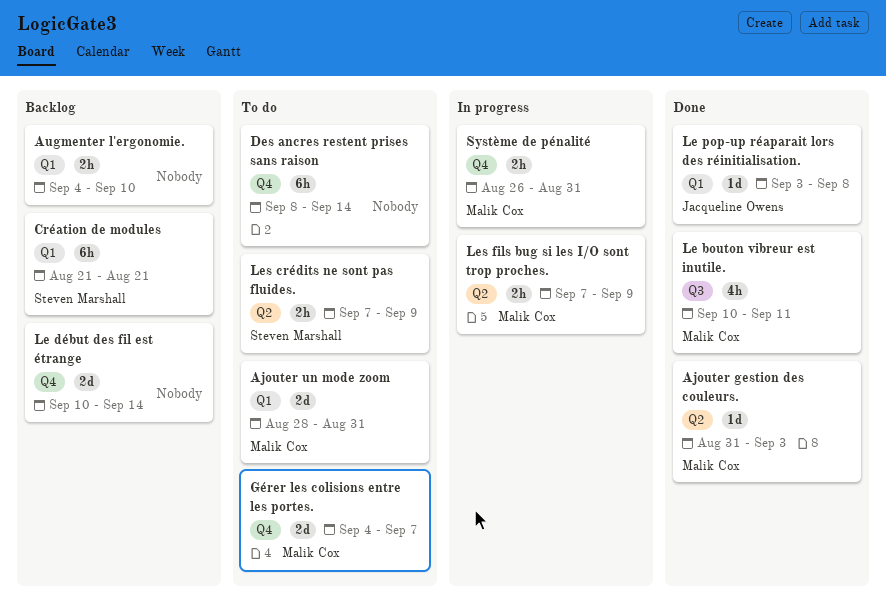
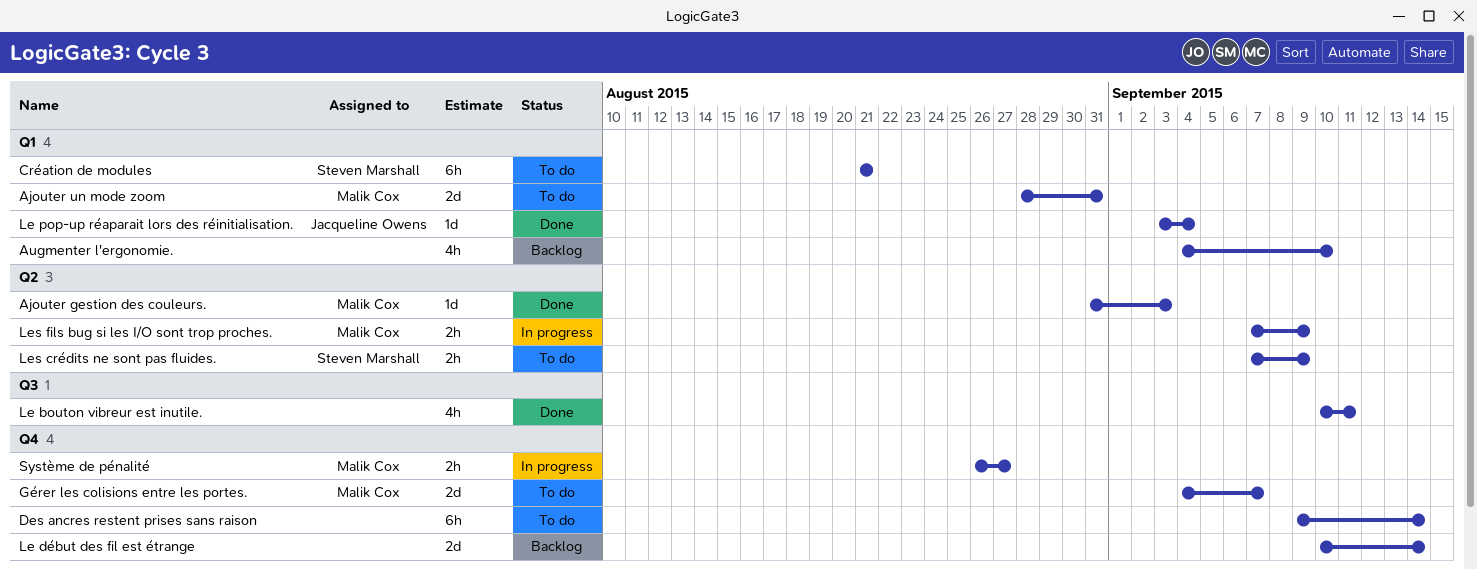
Augmenter l'ergonomie., estimate: 2h -> 4h
Création de modules, status: Backlog -> To do
Des ancres restent prises sans raison, start: Sep 8 -> Sep 9
Le bouton vibreur est inutile., owner: Malik Cox -> none
Le pop-up réaparait lors des réinitialisation., due: Sep 8 -> Sep 4
Système de pénalité, due: Aug 31 -> Aug 27

